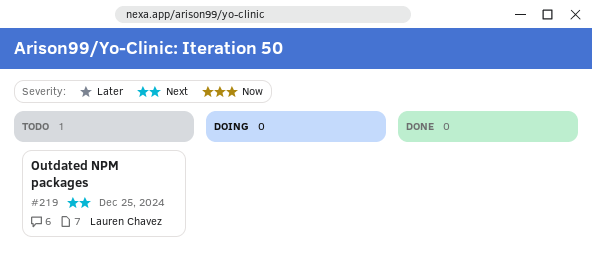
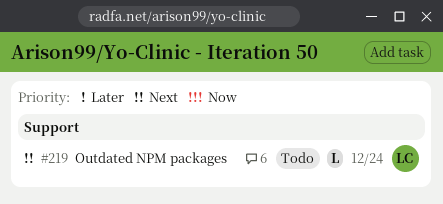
#219, due: Dec 25 -> Dec 24

